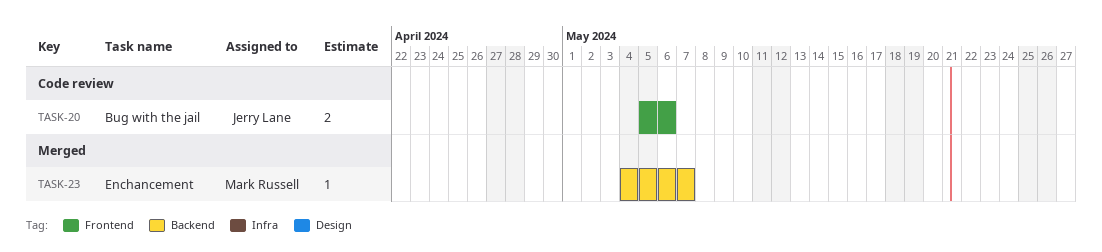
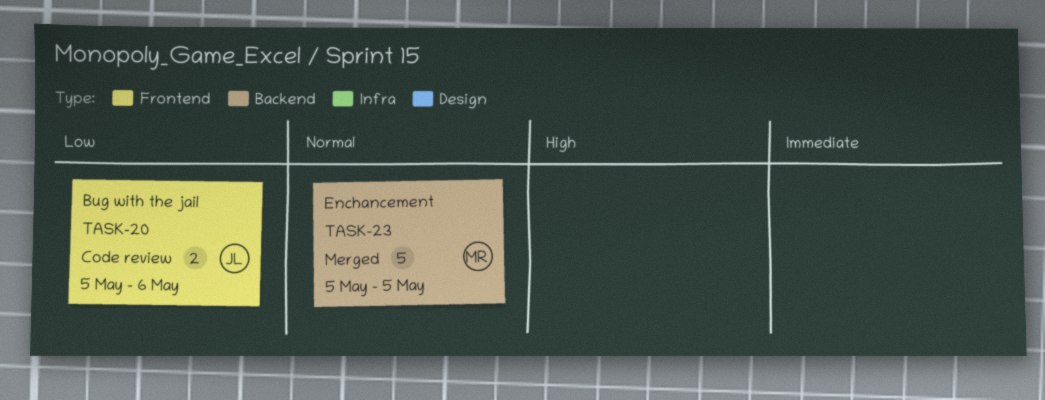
TASK-23, estimate: 1 -> 5
TASK-23, start: May 4 -> May 5
TASK-23, due: May 7 -> May 5

